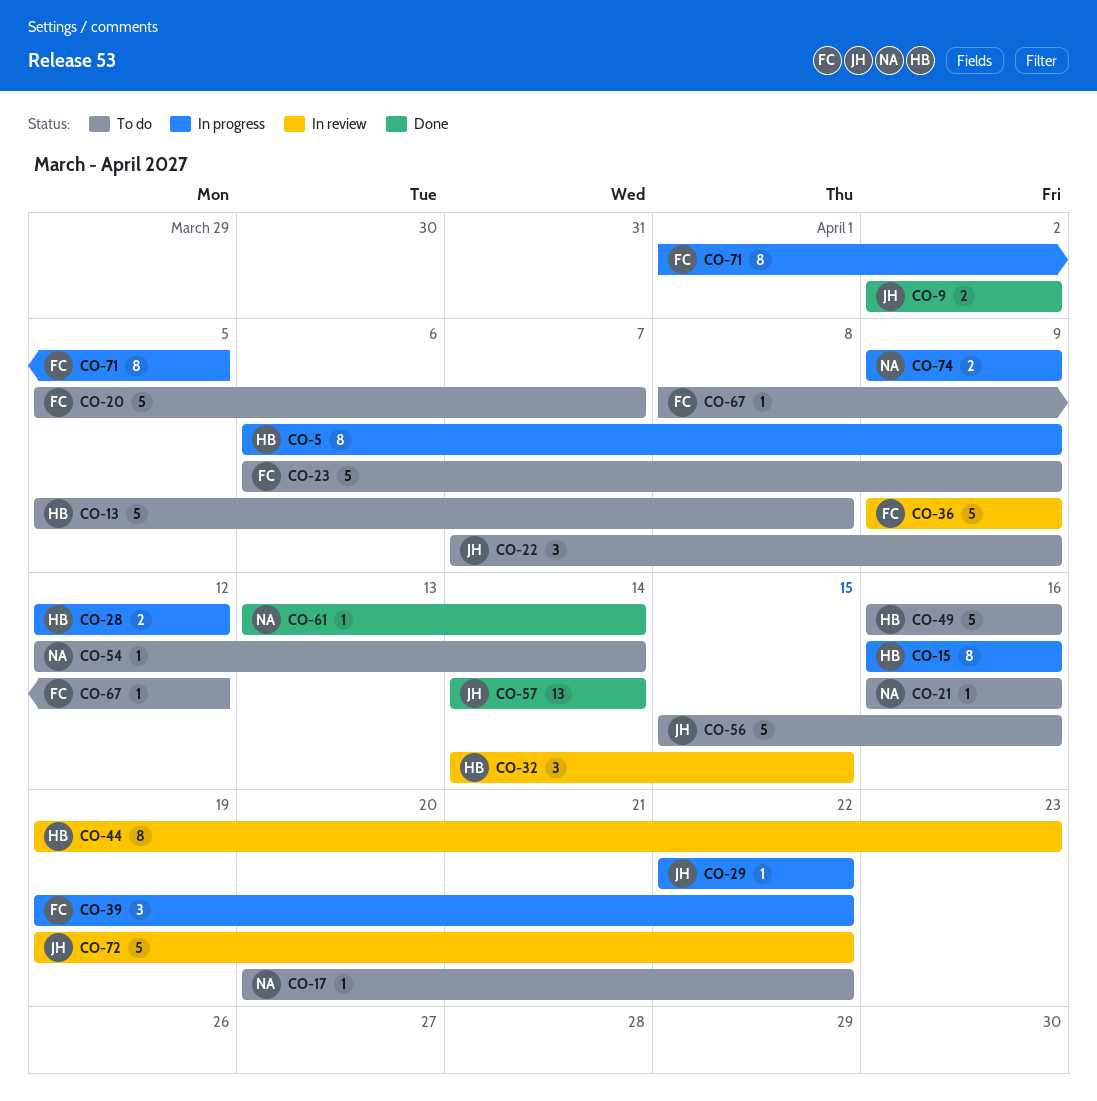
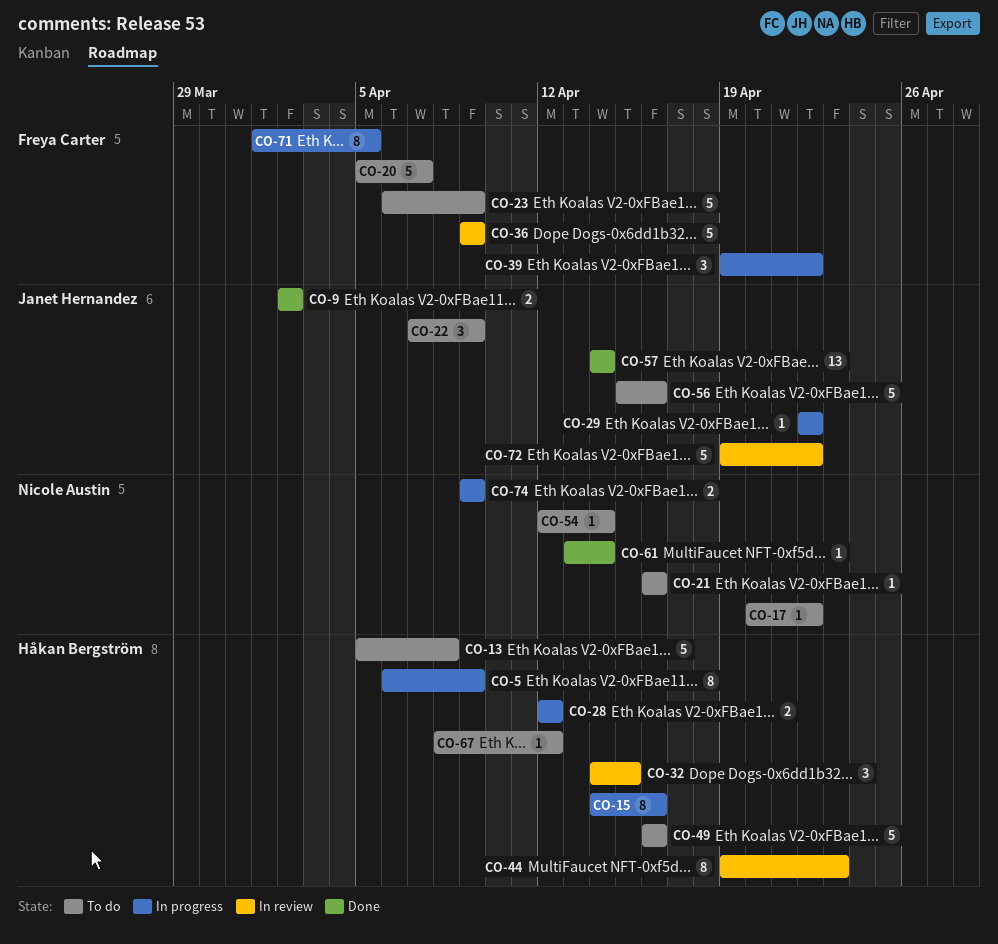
CO-15, start: Apr 16 -> Apr 14
CO-67, owner: Freya Carter -> Håkan Bergström

